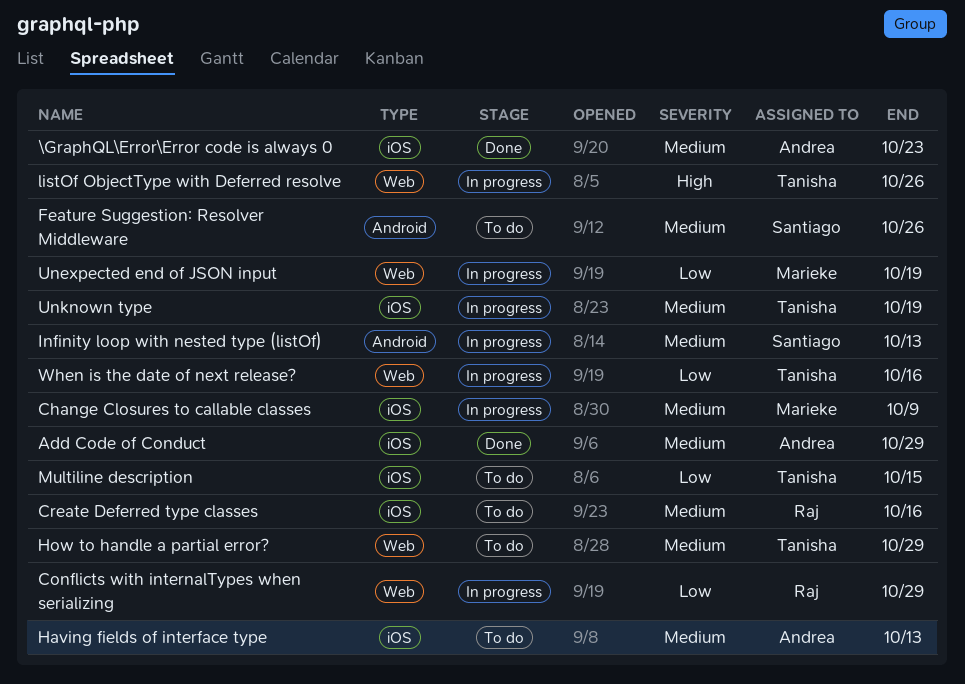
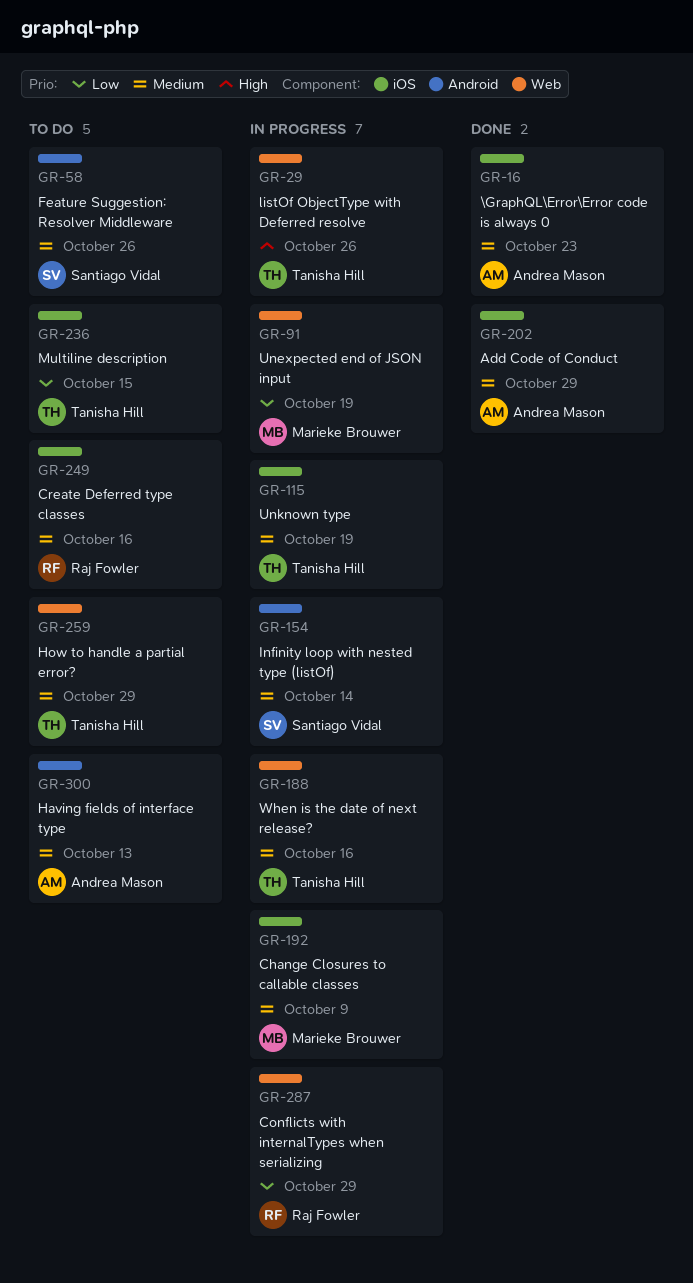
Having fields of interface type, label: iOS -> Android
Infinity loop with nested type (listOf), due: Oct 13 -> Oct 14
When is the date of next release?, priority: Low -> Medium

